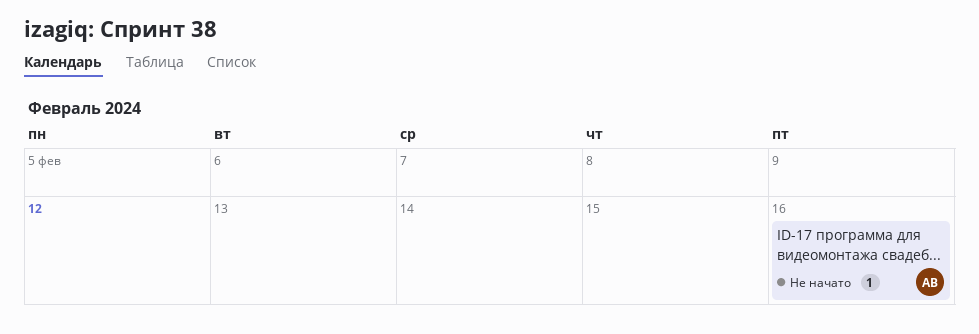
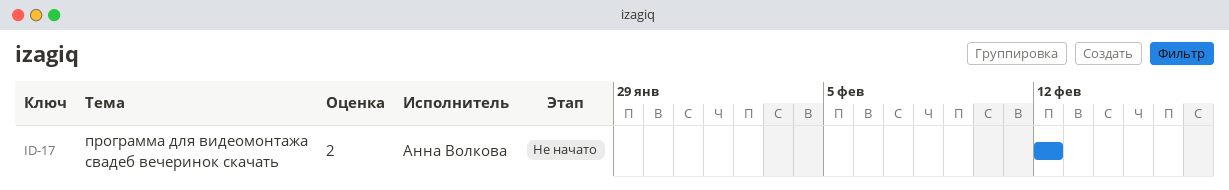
ID-17, estimate: 1 -> 2
ID-17, due: Feb 16 -> Feb 12

